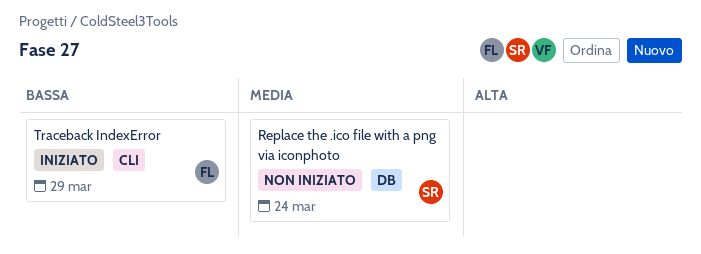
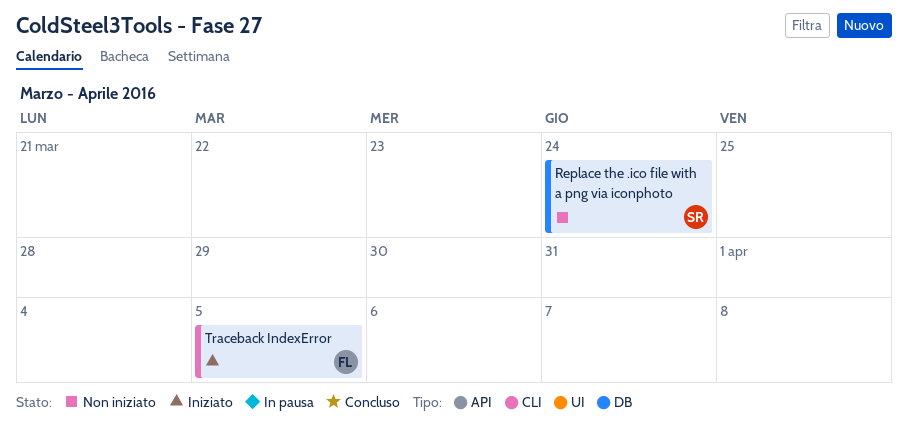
Traceback IndexError, due: Mar 29 -> Apr 5

